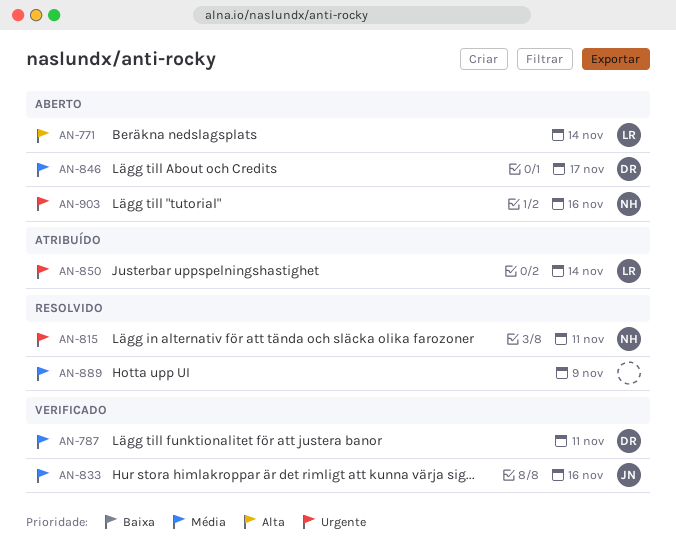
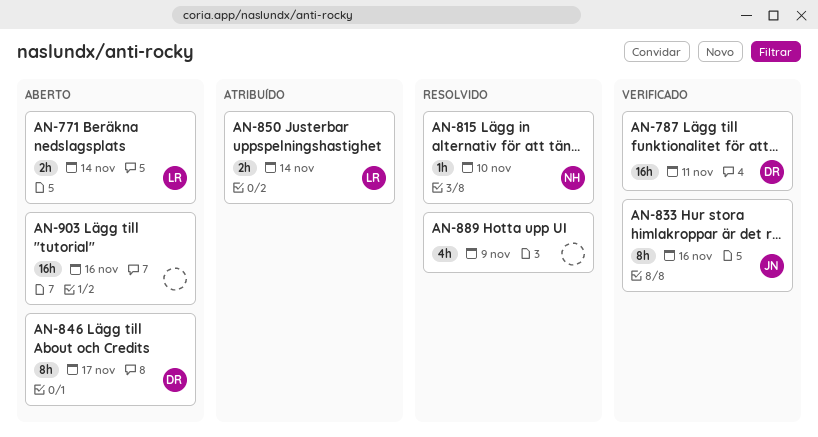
AN-815, due: Nov 11 -> Nov 10
AN-903, owner: NH -> none

